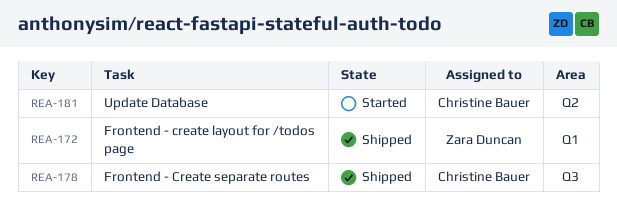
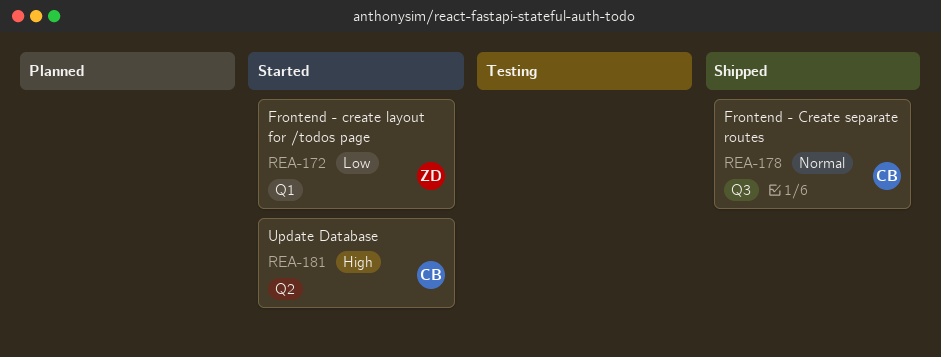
REA-172, status: Shipped -> Started

